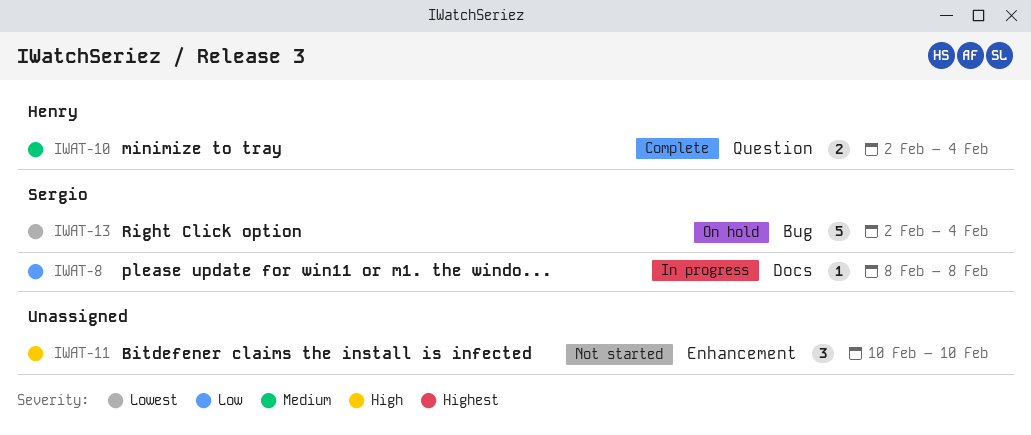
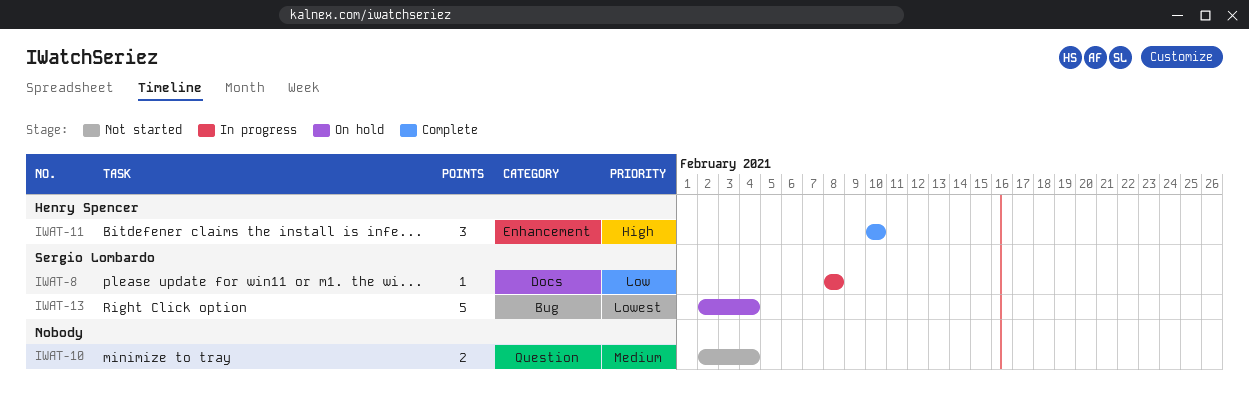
IWAT-10, status: Complete -> Not started
IWAT-10, owner: Henry Spencer -> none
IWAT-11, status: Not started -> Complete
IWAT-11, owner: none -> Henry Spencer

